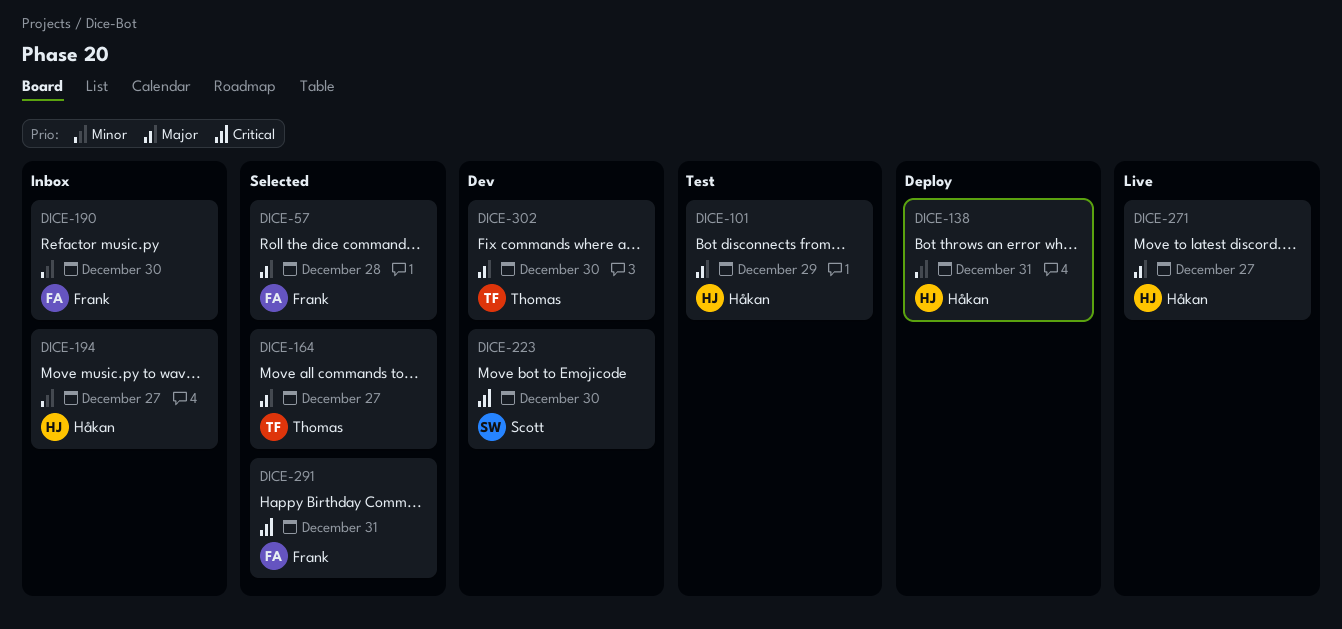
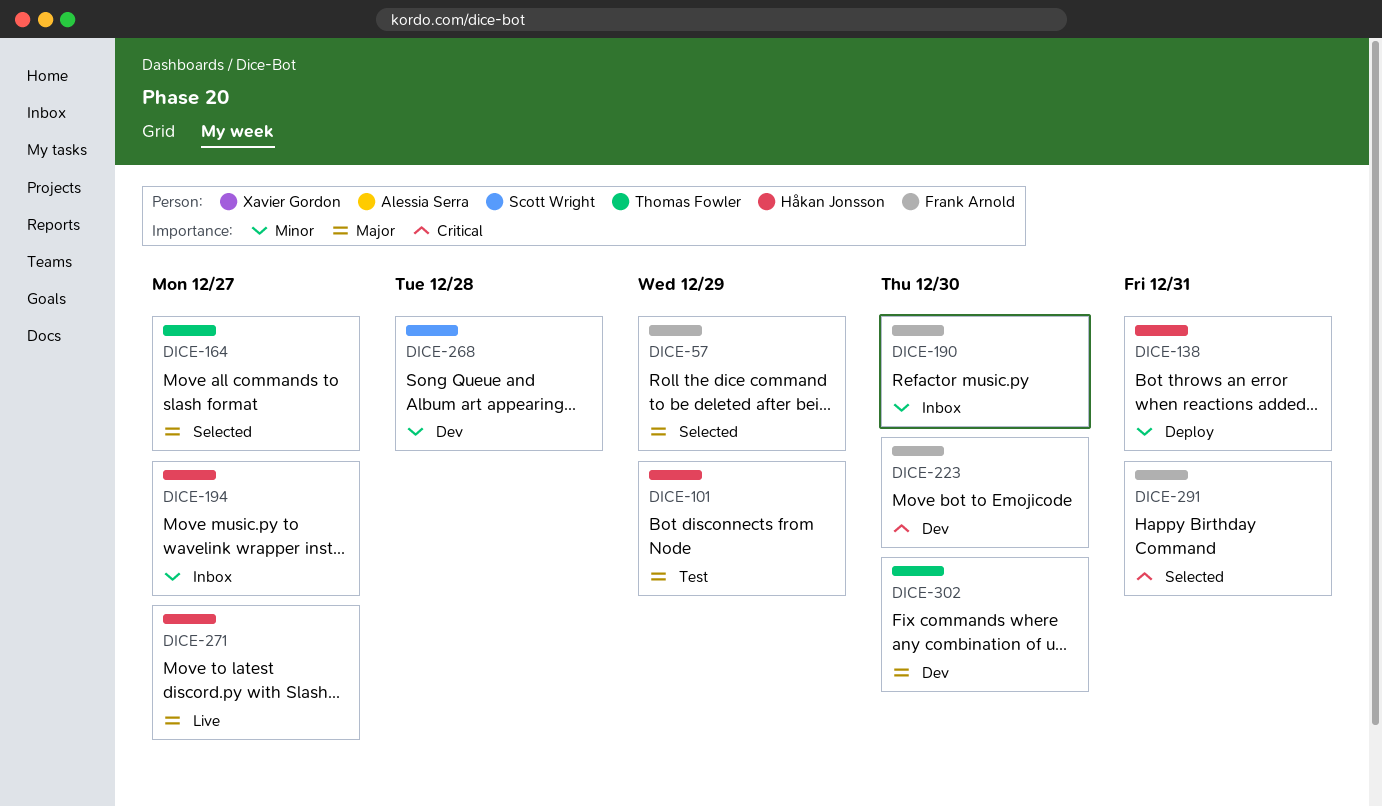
DICE-57, due: Dec 28 -> Dec 29
DICE-223, owner: Scott Wright -> Frank Arnold
DICE-268: none -> present

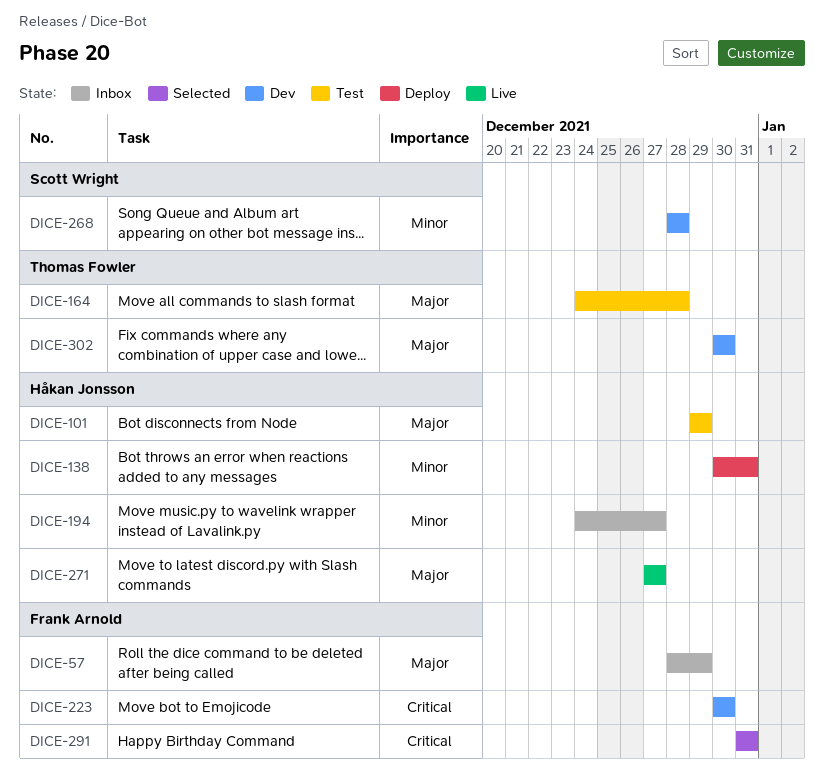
DICE-57, status: Selected -> Inbox
DICE-164, status: Selected -> Test
DICE-164, due: Dec 27 -> Dec 28
DICE-190: present -> none

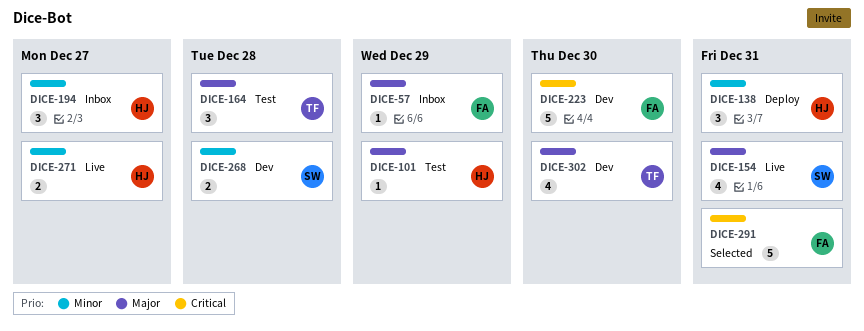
DICE-154: none -> present
DICE-271, priority: Major -> Minor

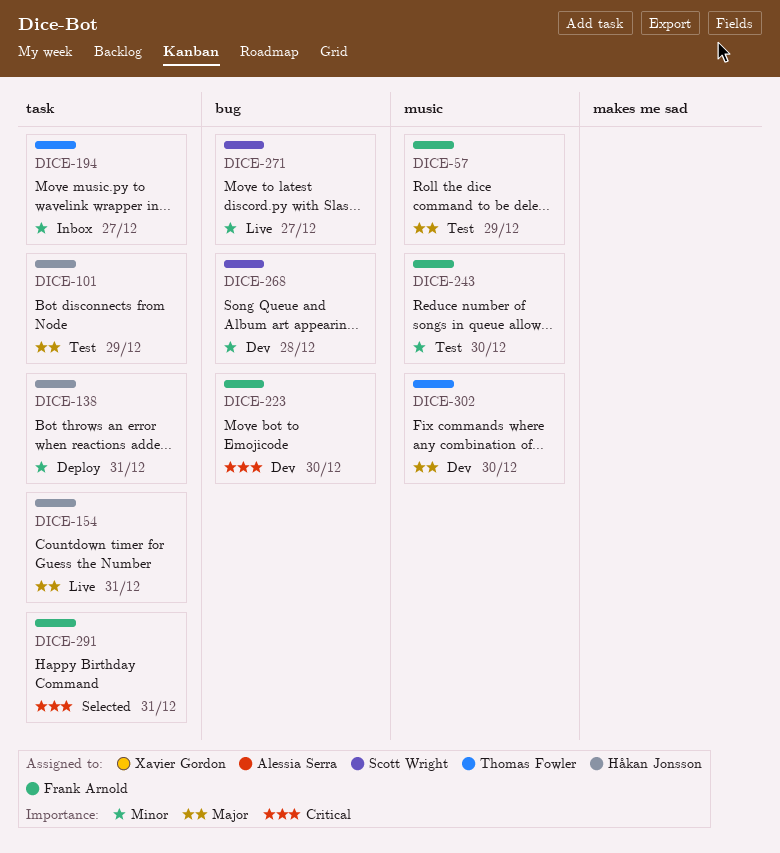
DICE-57, status: Inbox -> Test
DICE-154, owner: Scott Wright -> Håkan Jonsson
DICE-164: present -> none
DICE-194, owner: Håkan Jonsson -> Thomas Fowler
DICE-243: none -> present
DICE-271, owner: Håkan Jonsson -> Scott Wright

